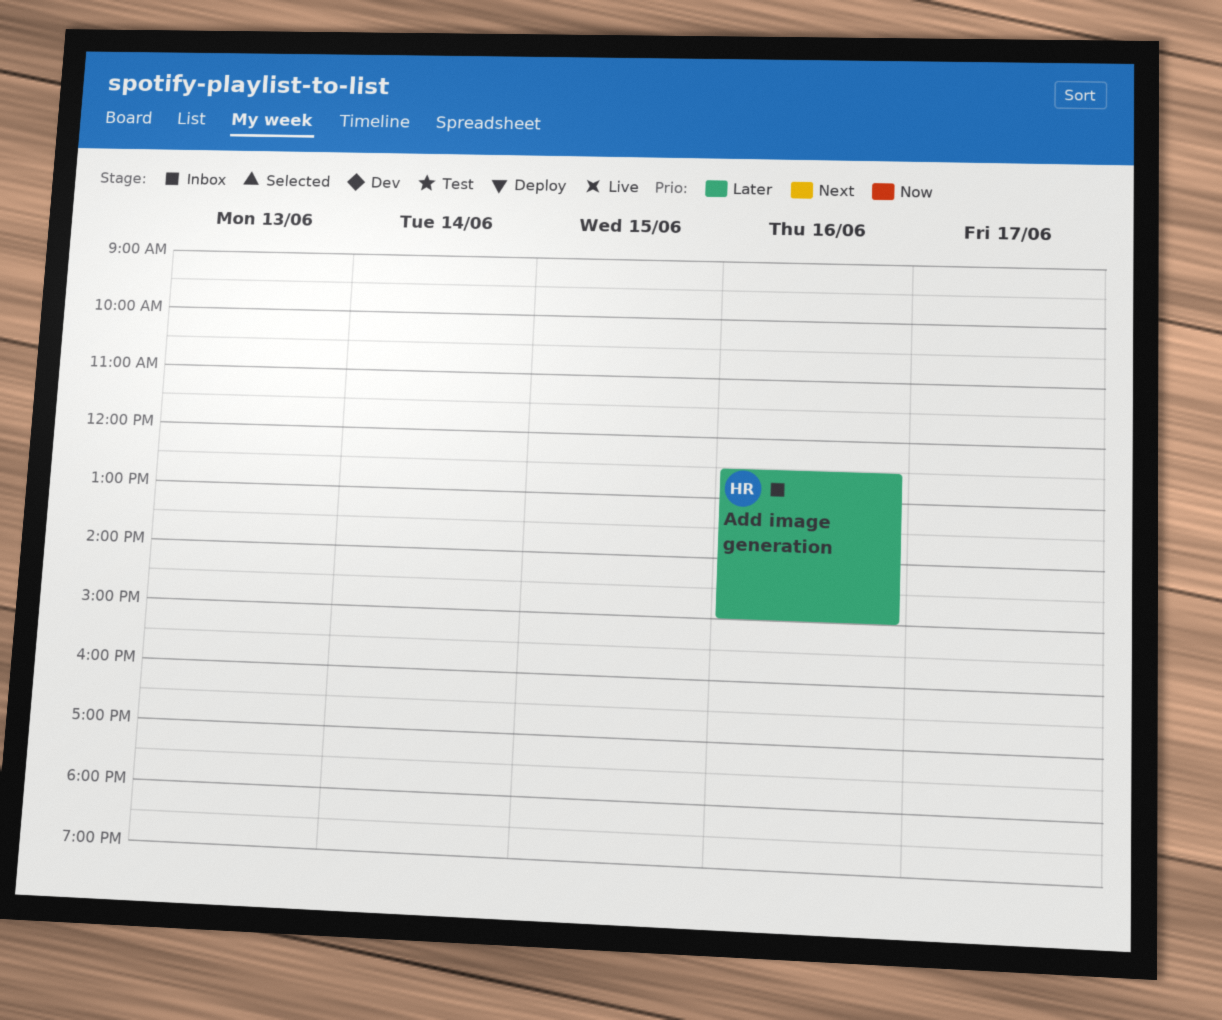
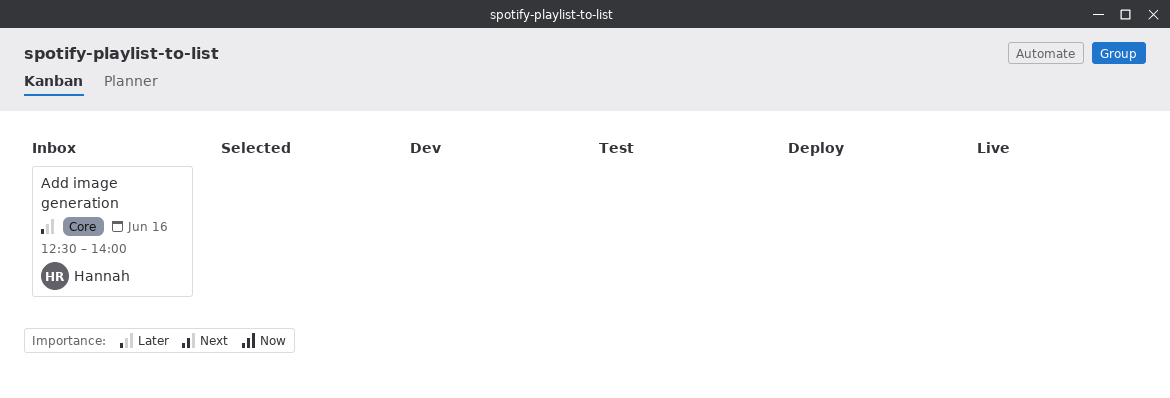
Add image generation, ends: 15:00 -> 14:00

